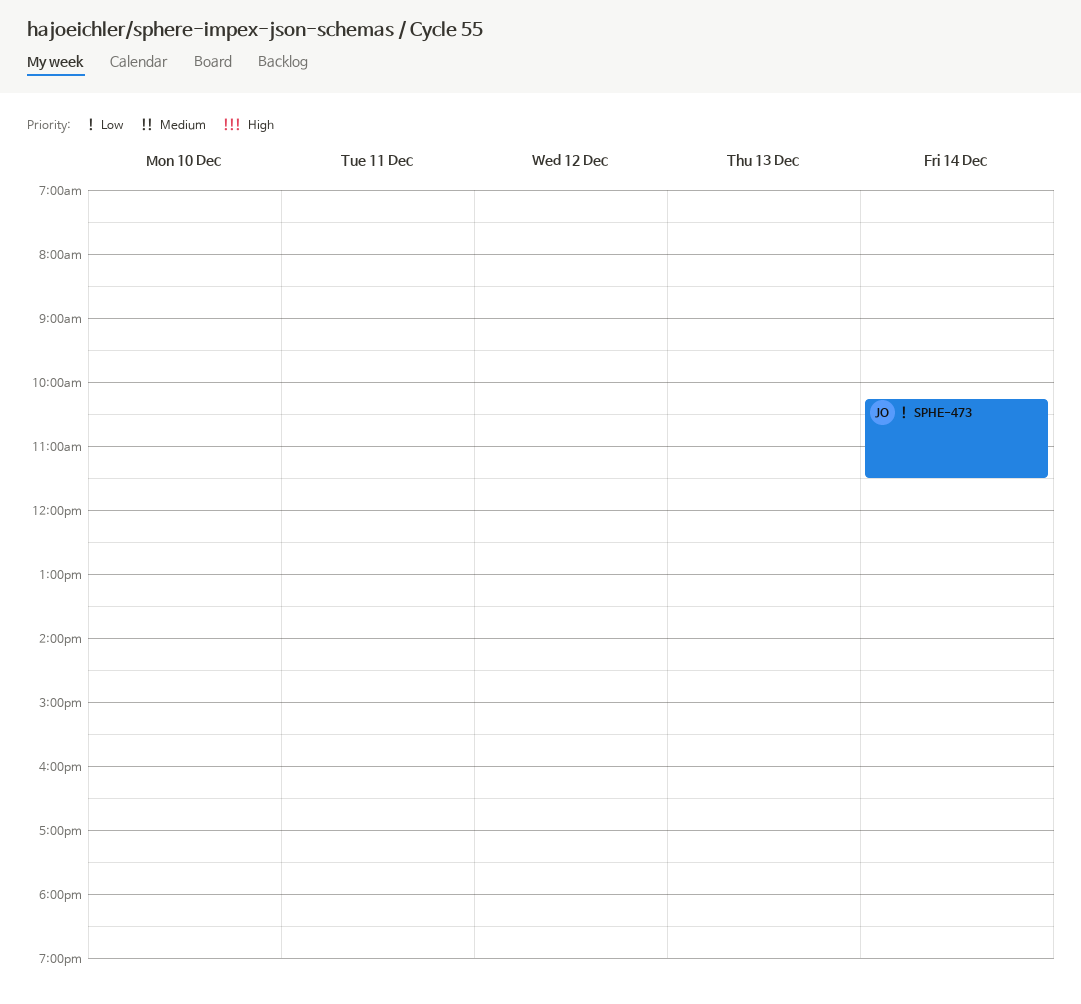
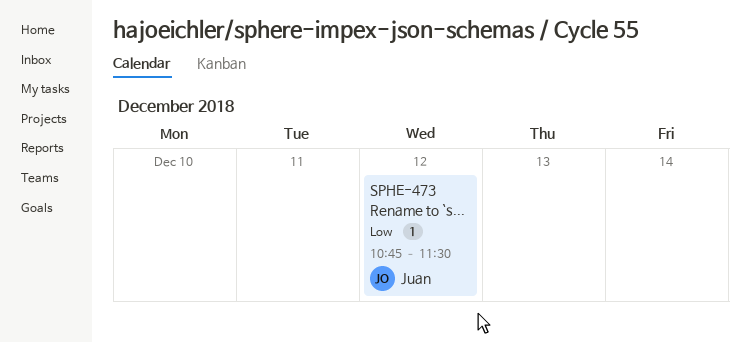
SPHE-473, day: Dec 14 -> Dec 12
SPHE-473, begins: 10:15 -> 10:45

